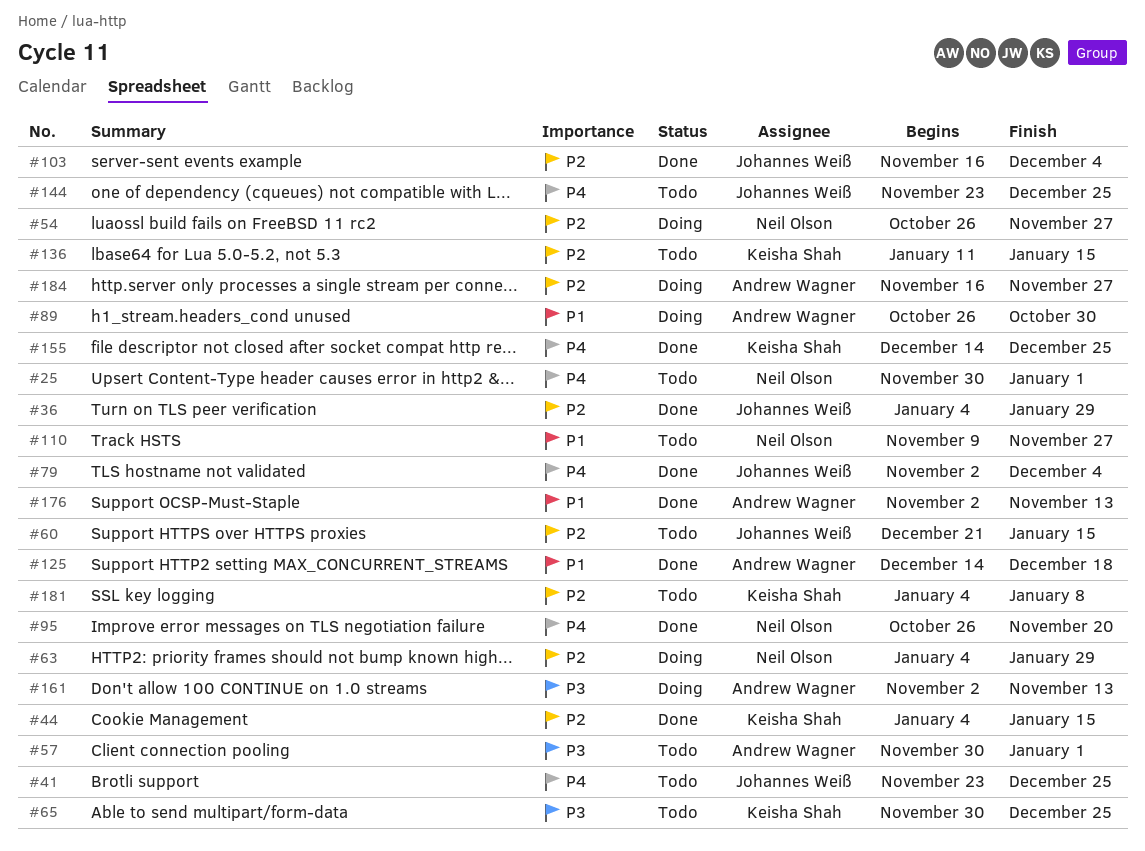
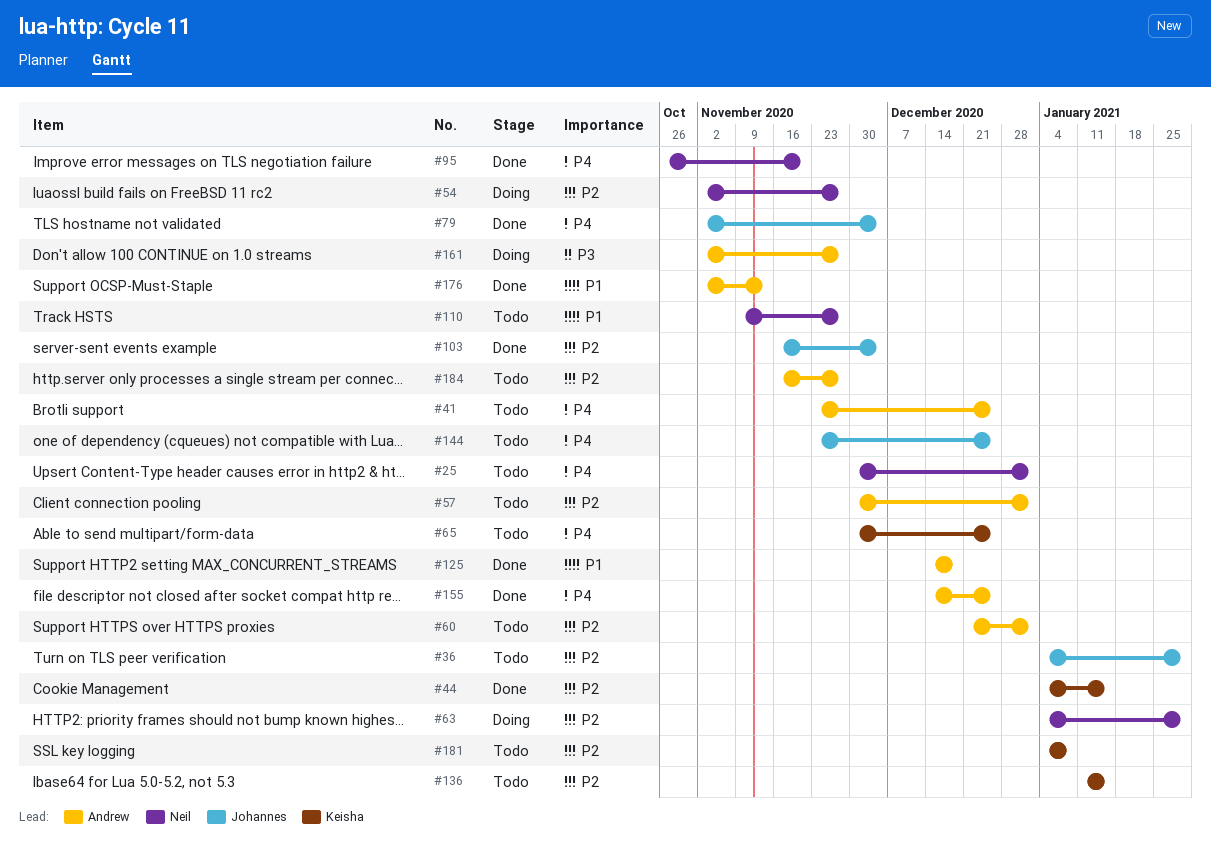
#36, status: Done -> Todo
#41, owner: Johannes Weiß -> Andrew Wagner
#54, start: Oct 26 -> Nov 2
#57, priority: P3 -> P2
#60, owner: Johannes Weiß -> Andrew Wagner
#60, due: Jan 15 -> Jan 1
#65, priority: P3 -> P4
#89: present -> none
#155, owner: Keisha Shah -> Andrew Wagner
#161, due: Nov 13 -> Nov 27
#184, status: Doing -> Todo

